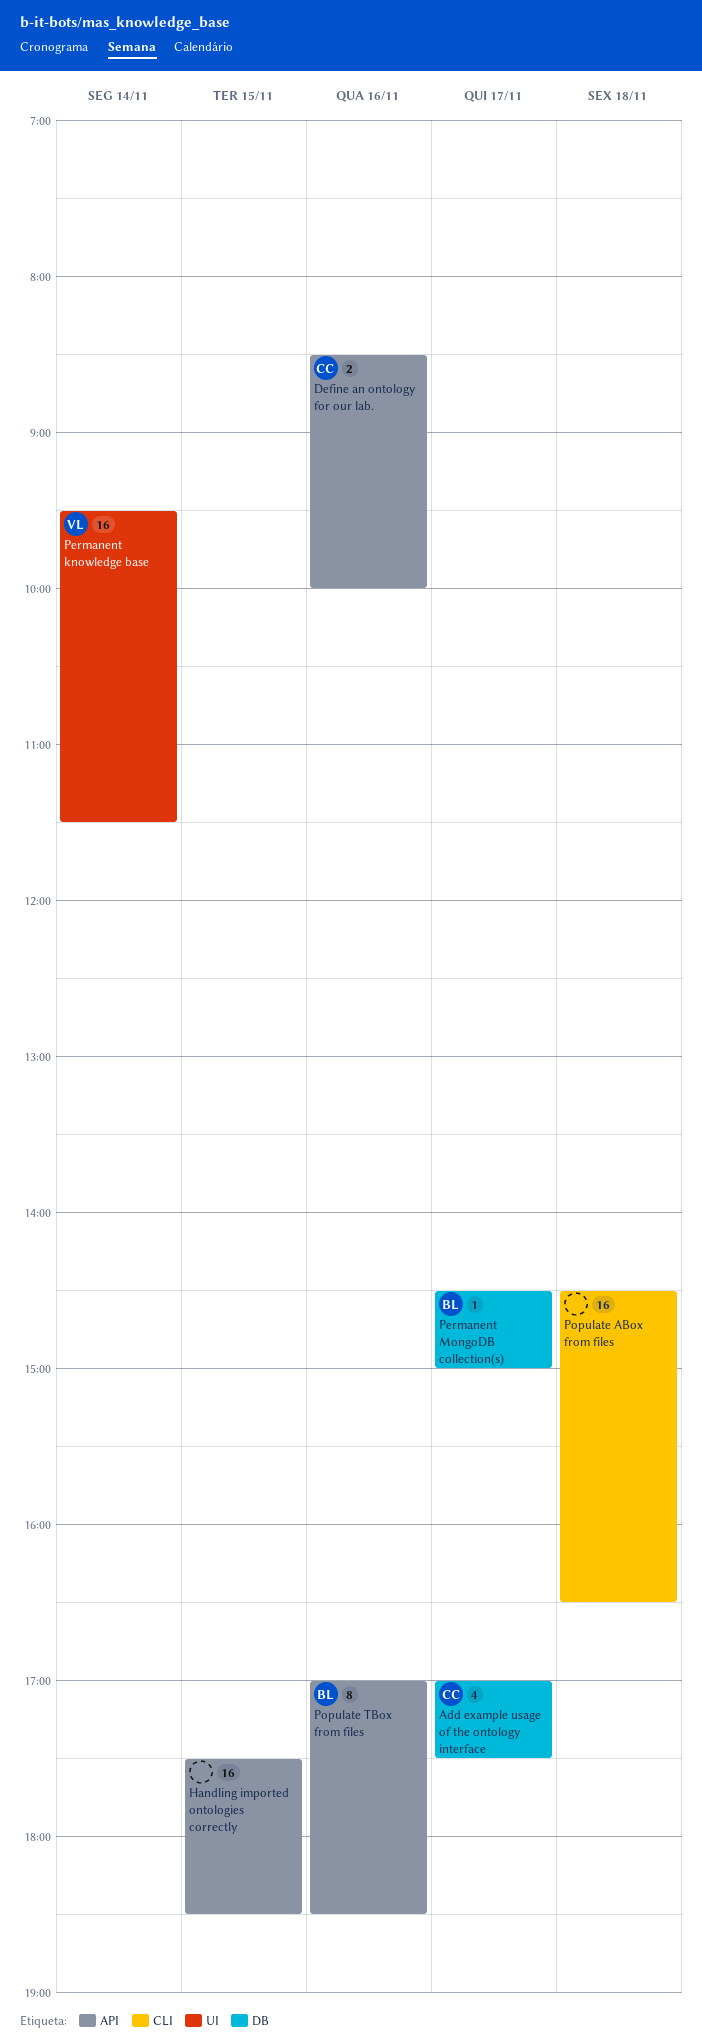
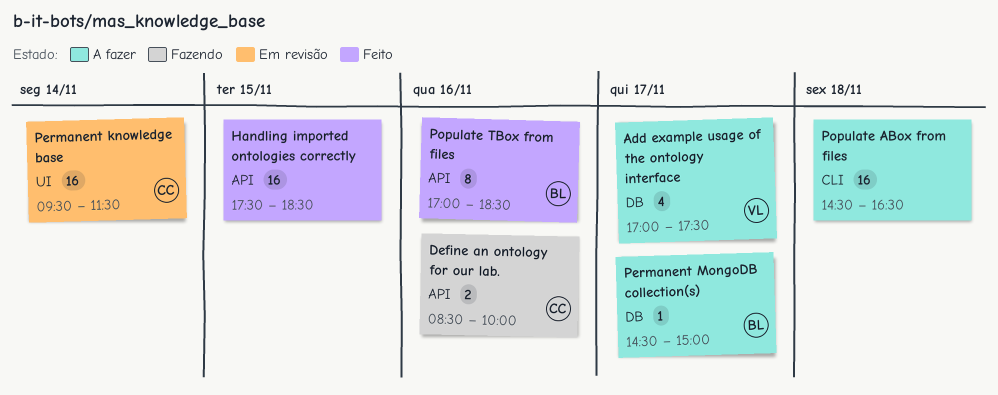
Add example usage of the ontology interface, owner: CC -> VL
Permanent knowledge base, owner: VL -> CC

